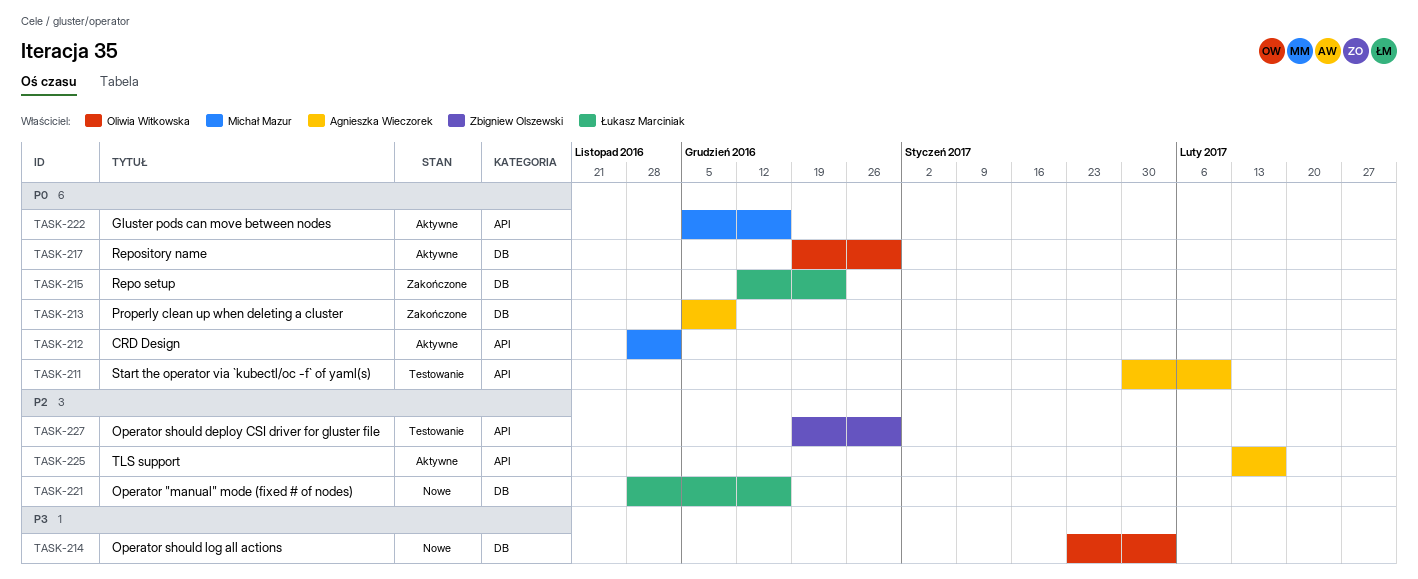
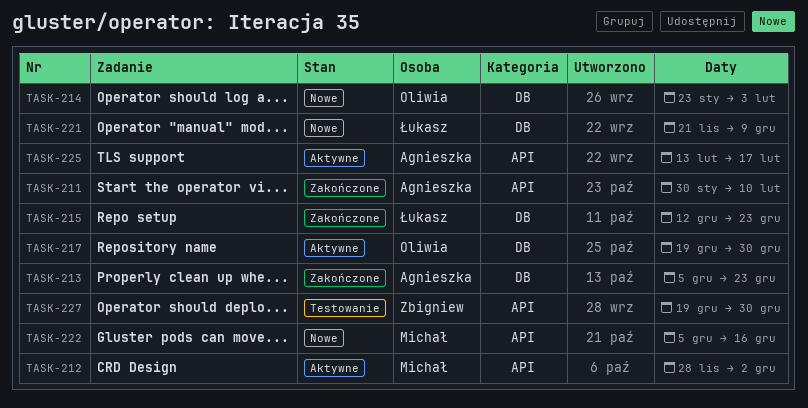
TASK-211, status: Testowanie -> Zakończone
TASK-213, due: Dec 9 -> Dec 23
TASK-221, start: Nov 28 -> Nov 21
TASK-221, due: Dec 16 -> Dec 9
TASK-222, status: Aktywne -> Nowe

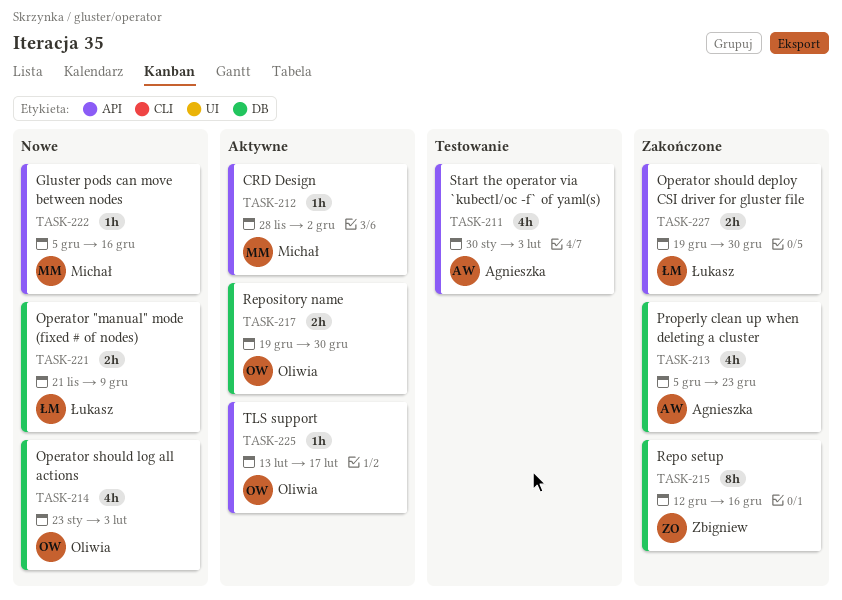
TASK-211, status: Zakończone -> Testowanie
TASK-211, due: Feb 10 -> Feb 3
TASK-215, owner: Łukasz -> Zbigniew
TASK-215, due: Dec 23 -> Dec 16
TASK-225, owner: Agnieszka -> Oliwia
TASK-227, status: Testowanie -> Zakończone
TASK-227, owner: Zbigniew -> Łukasz

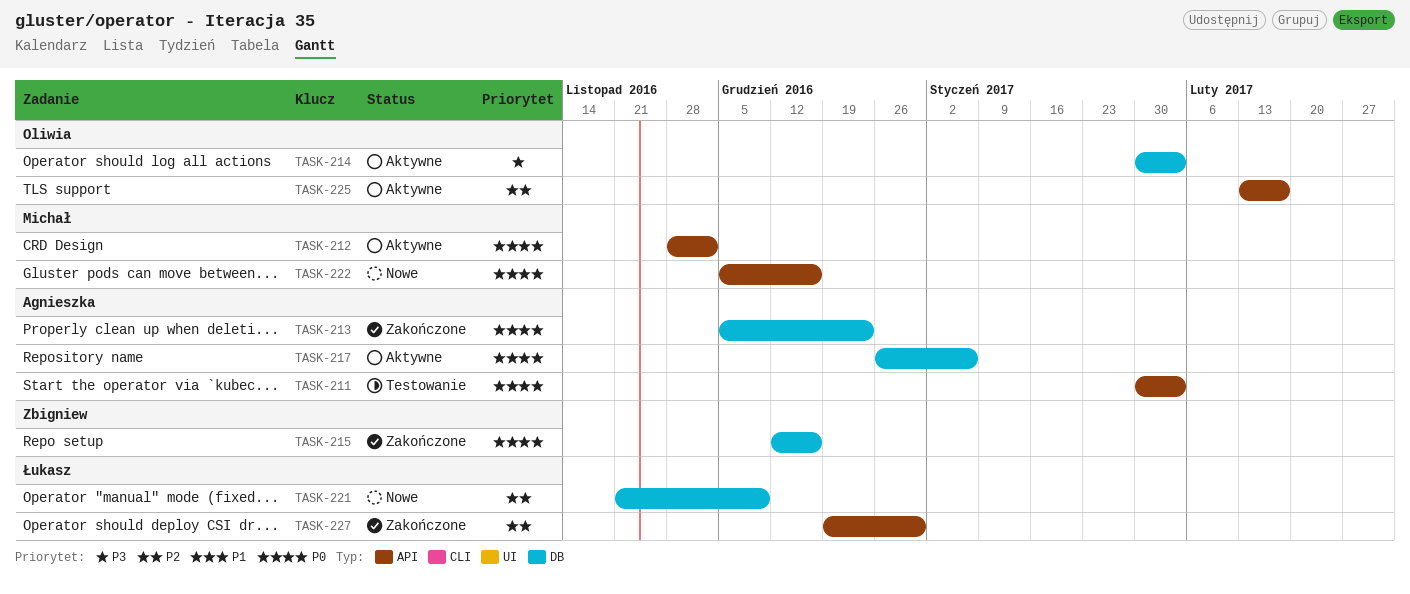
TASK-214, status: Nowe -> Aktywne
TASK-214, start: Jan 23 -> Jan 30
TASK-217, owner: Oliwia -> Agnieszka
TASK-217, start: Dec 19 -> Dec 26
TASK-217, due: Dec 30 -> Jan 6

